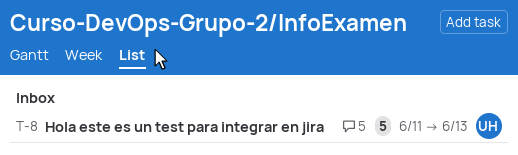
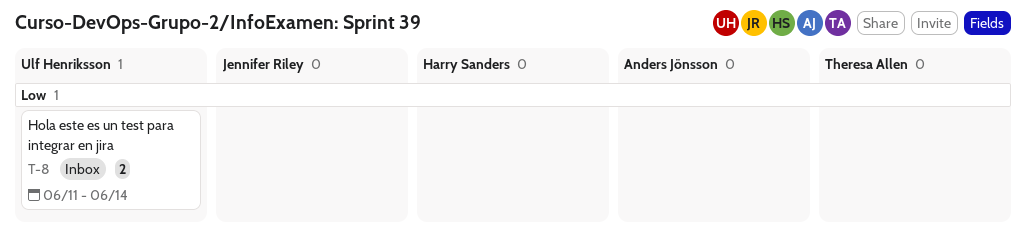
T-8, estimate: 5 -> 2
T-8, due: Jun 13 -> Jun 14

